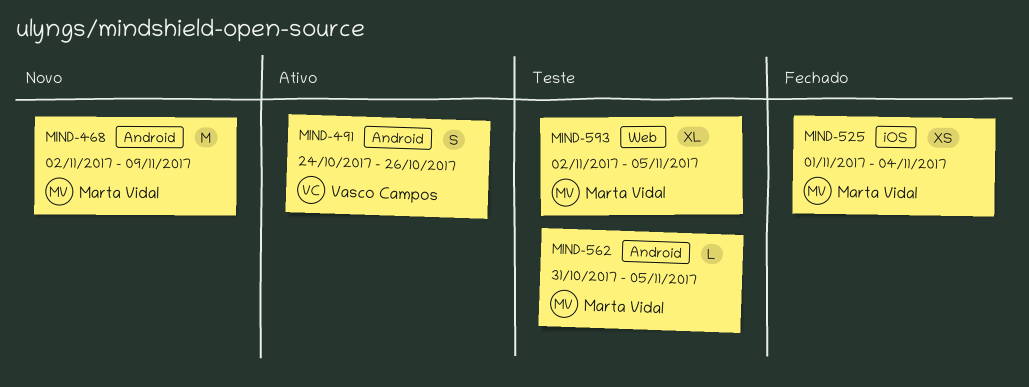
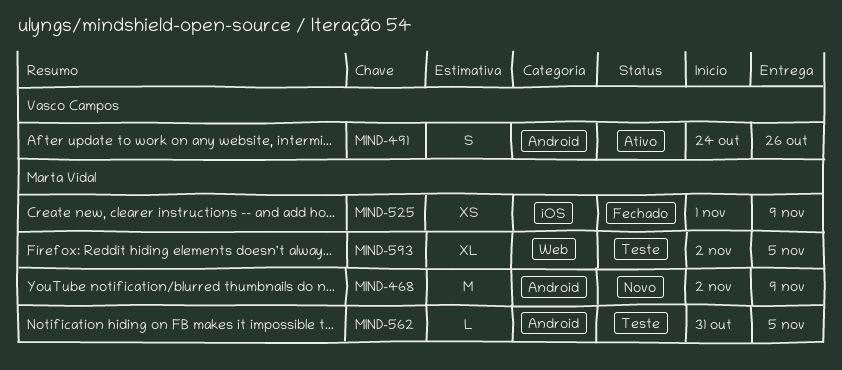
MIND-525, due: Nov 4 -> Nov 9

